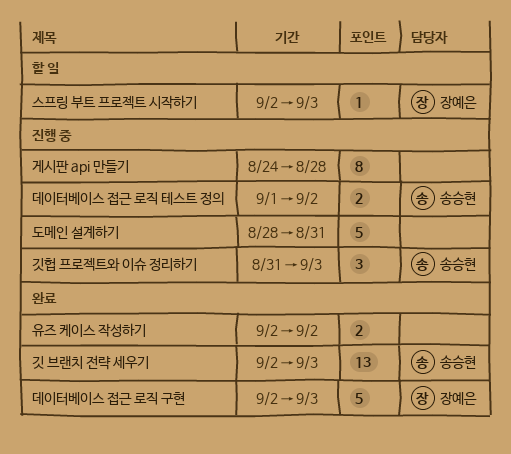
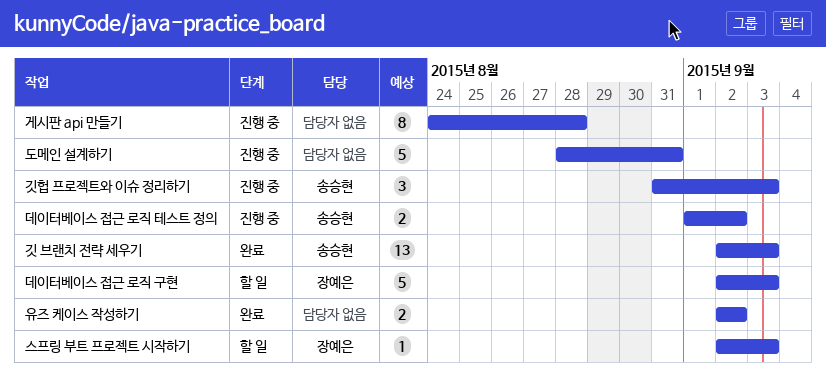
데이터베이스 접근 로직 구현, status: 완료 -> 할 일

